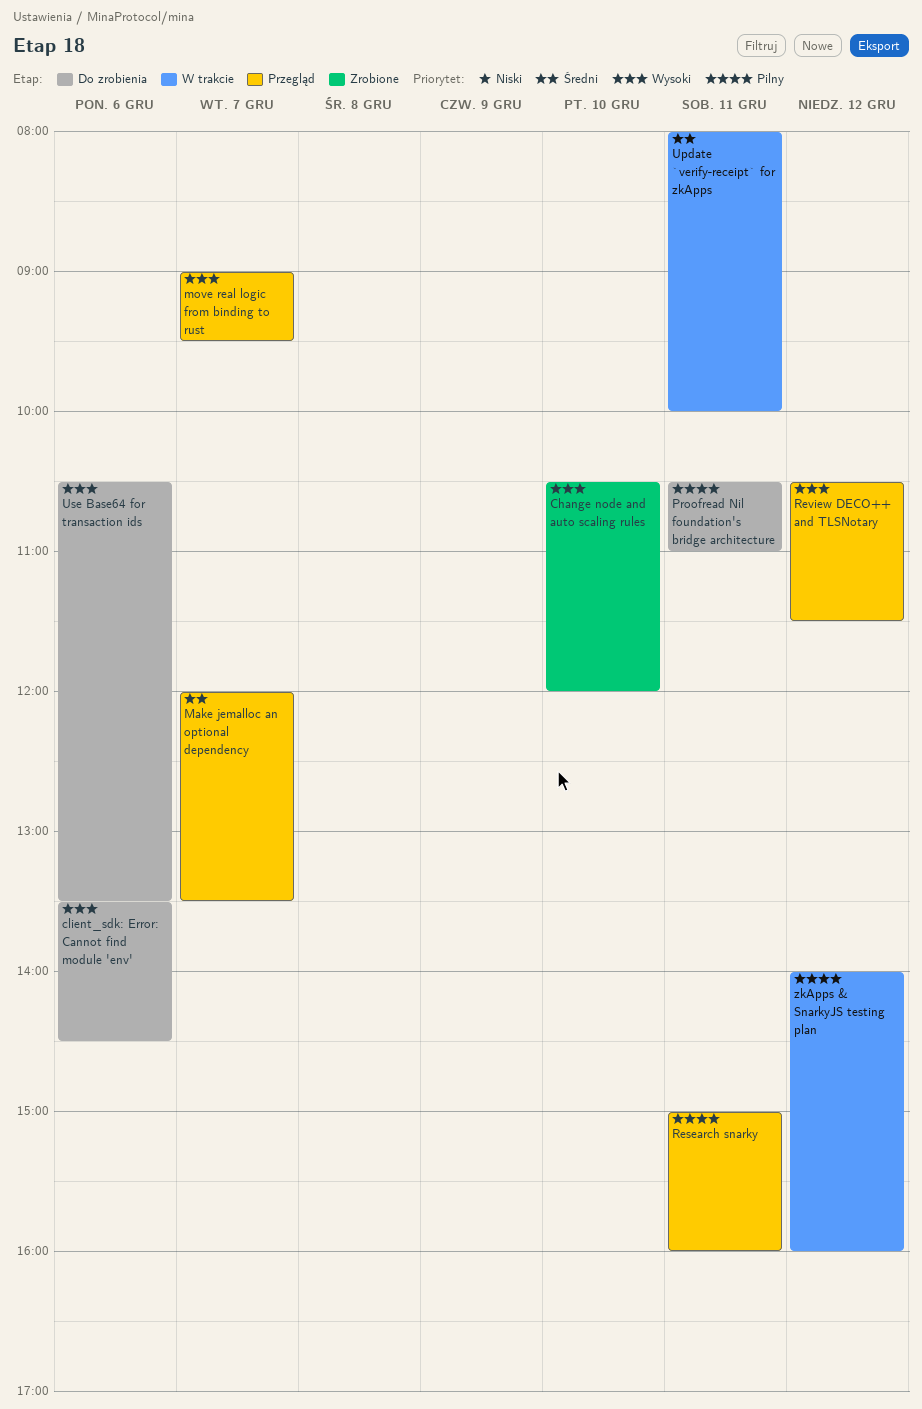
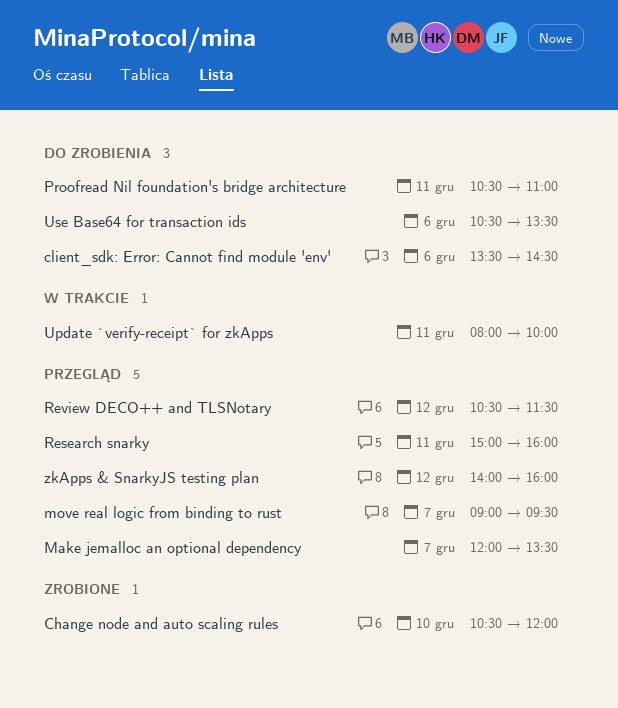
zkApps & SnarkyJS testing plan, status: W trakcie -> Przegląd

